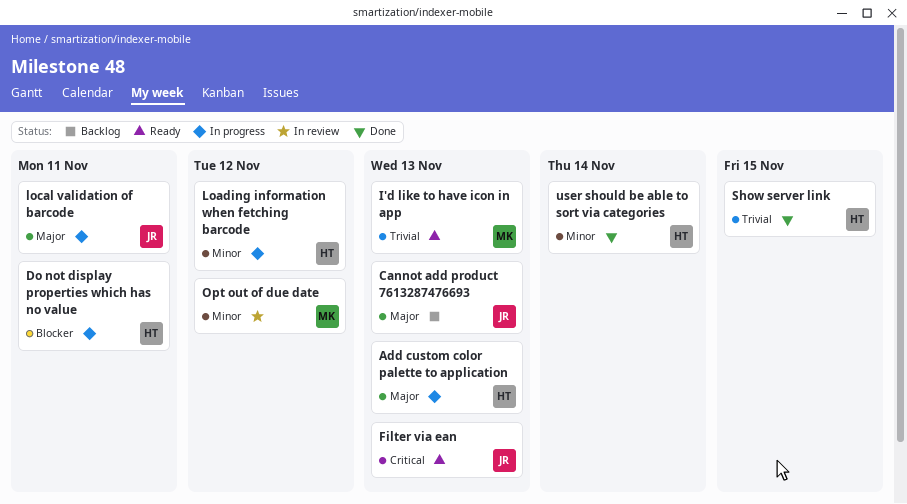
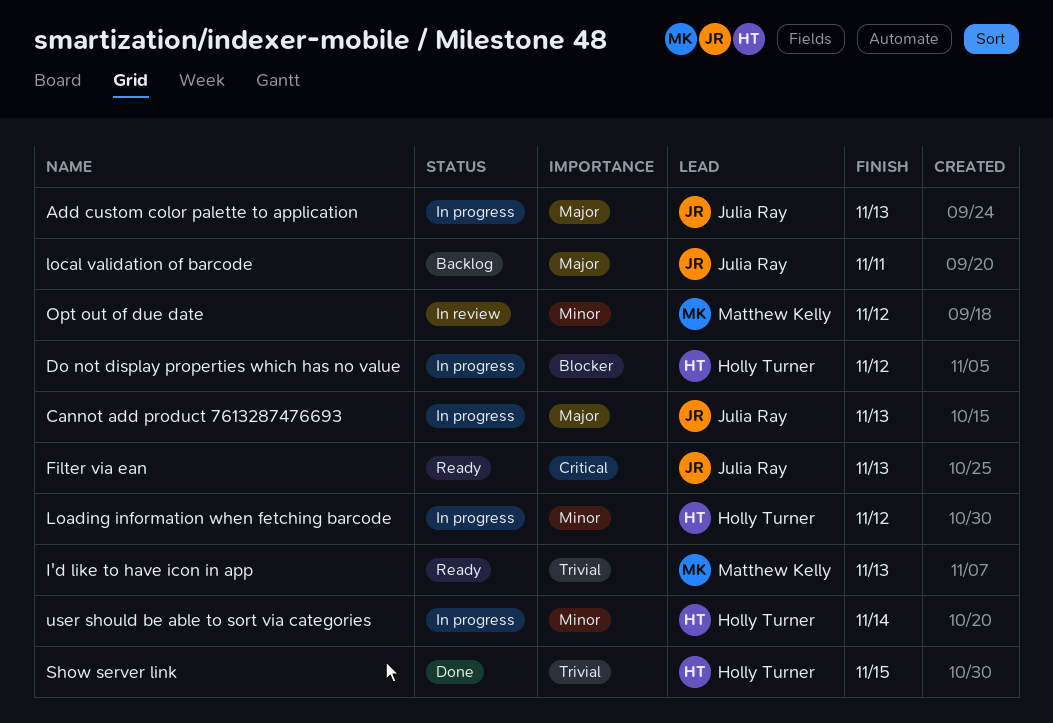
Add custom color palette to application, owner: Holly Turner -> Julia Ray
Cannot add product 7613287476693, status: Backlog -> In progress
Do not display properties which has no value, due: Nov 11 -> Nov 12
local validation of barcode, status: In progress -> Backlog
user should be able to sort via categories, status: Done -> In progress

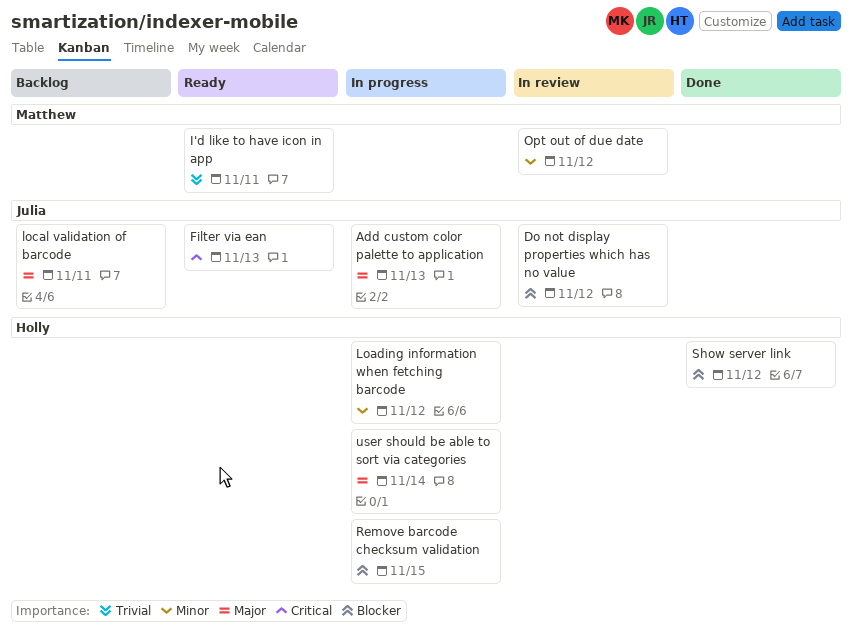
Cannot add product 7613287476693: present -> none
Do not display properties which has no value, status: In progress -> In review
Do not display properties which has no value, owner: Holly Turner -> Julia Ray
I'd like to have icon in app, due: Nov 13 -> Nov 11
Remove barcode checksum validation: none -> present
Show server link, priority: Trivial -> Blocker
Show server link, due: Nov 15 -> Nov 12
user should be able to sort via categories, priority: Minor -> Major

